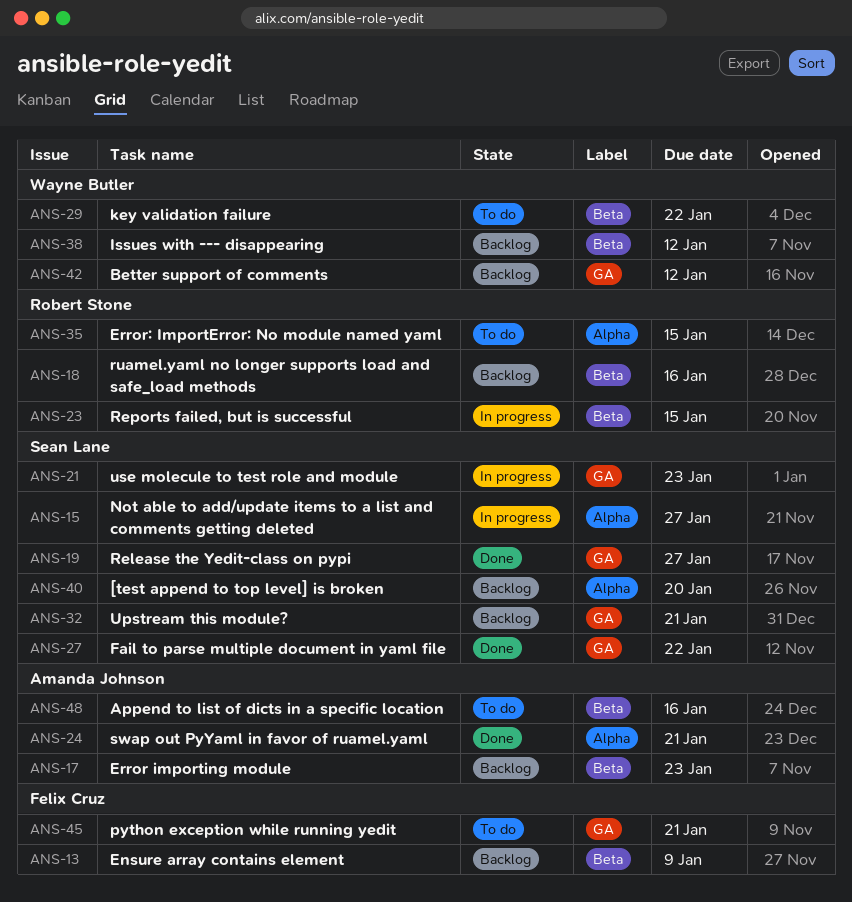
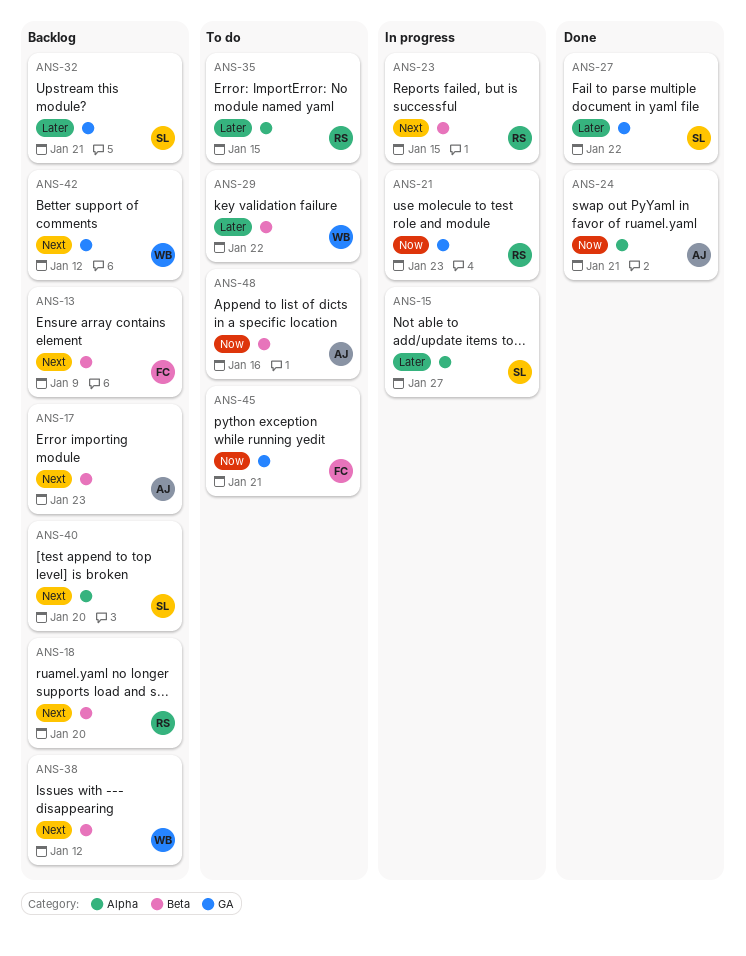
ANS-18, due: Jan 16 -> Jan 20
ANS-19: present -> none
ANS-21, owner: Sean Lane -> Robert Stone

